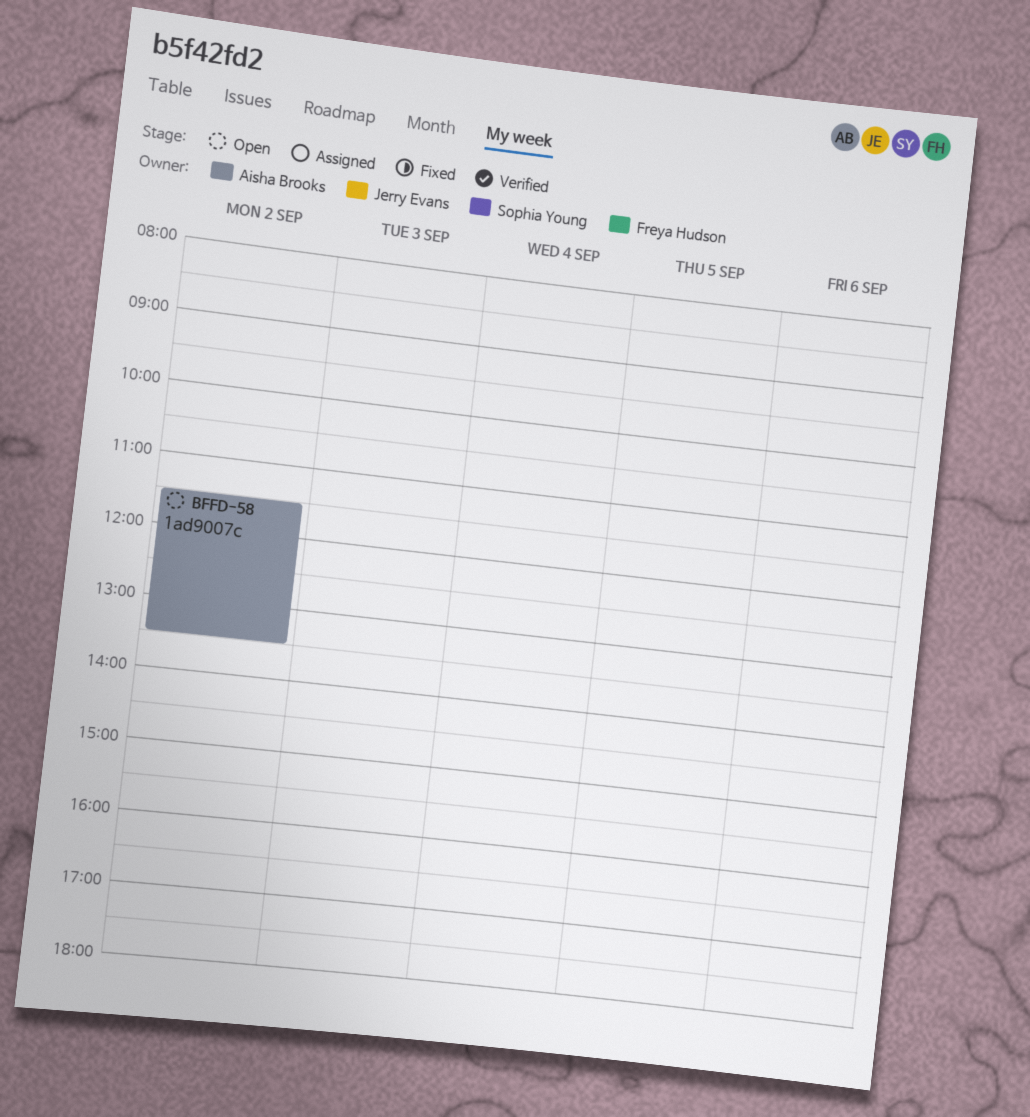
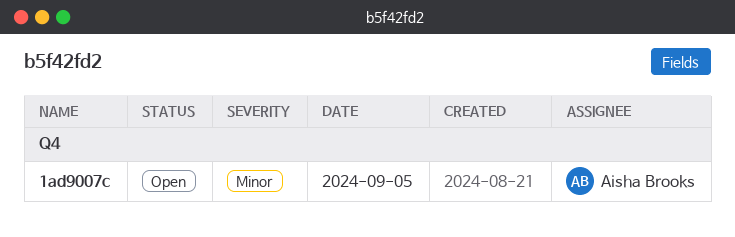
1ad9007c, day: Sep 2 -> Sep 5

